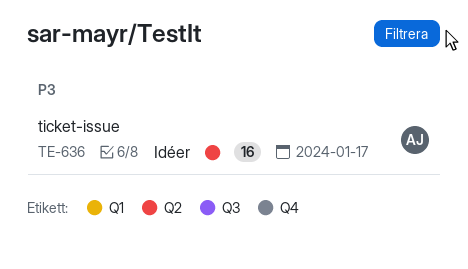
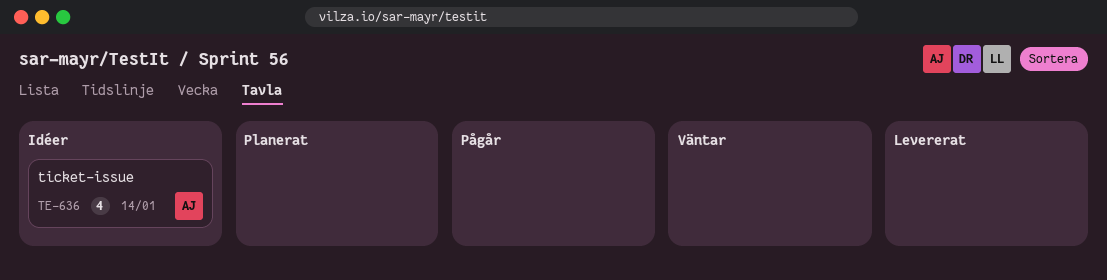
TE-636, estimate: 16 -> 4
TE-636, due: Jan 17 -> Jan 14

